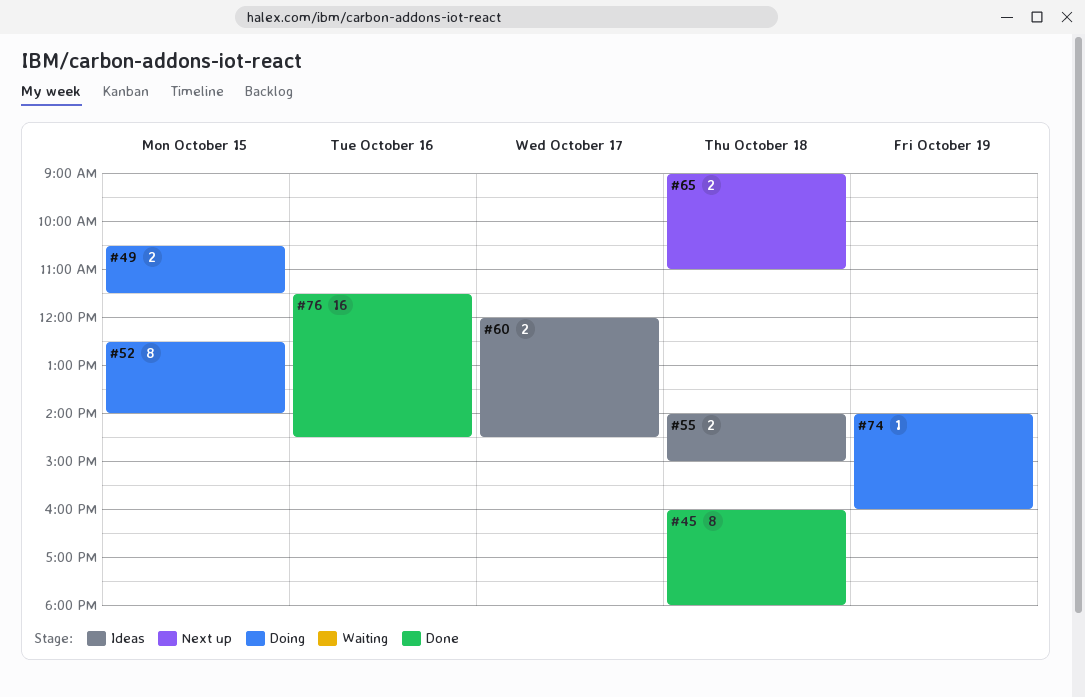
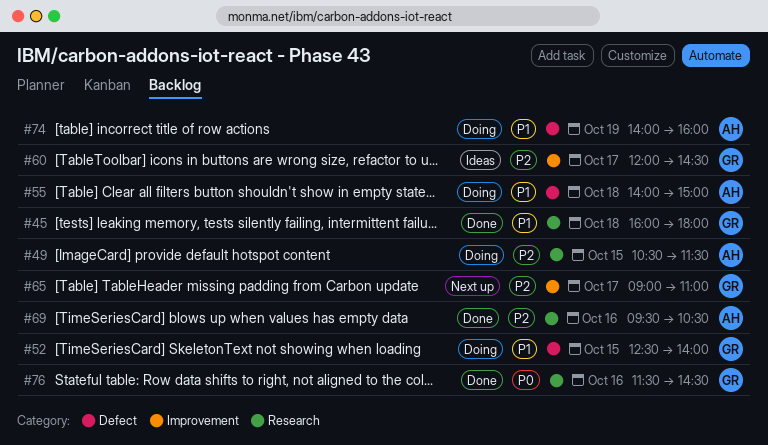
#55, status: Ideas -> Doing
#65, day: Oct 18 -> Oct 17
#69: none -> present

